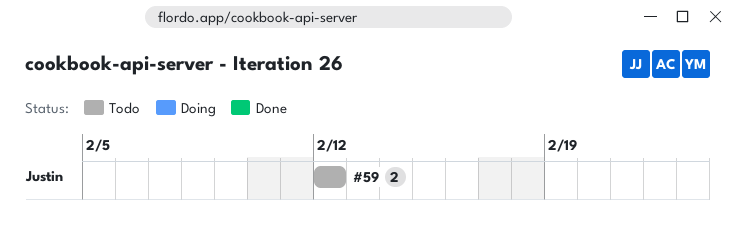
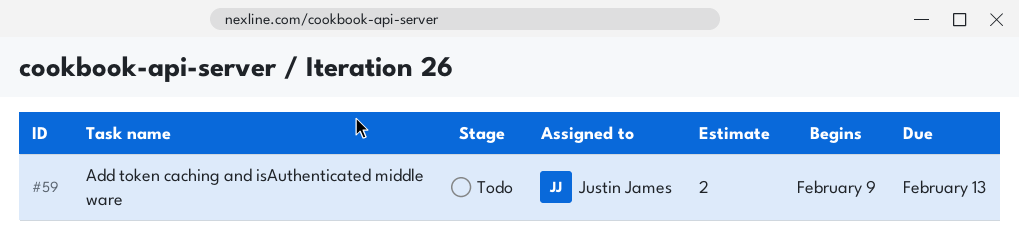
#59, start: Feb 12 -> Feb 9
#59, due: Feb 12 -> Feb 13

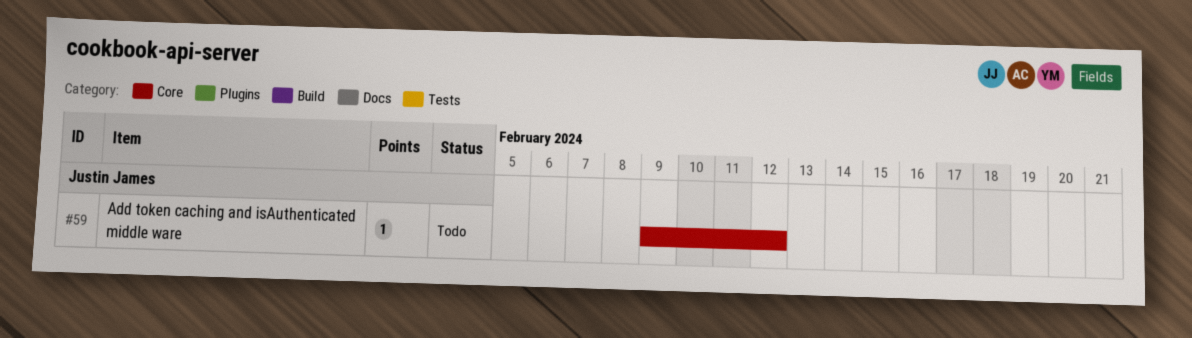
#59, estimate: 2 -> 1
#59, due: Feb 13 -> Feb 12

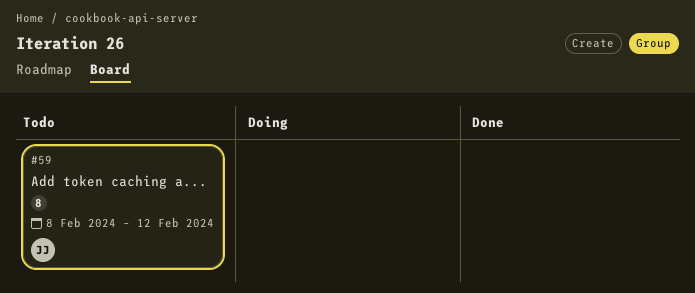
#59, estimate: 1 -> 8
#59, start: Feb 9 -> Feb 8

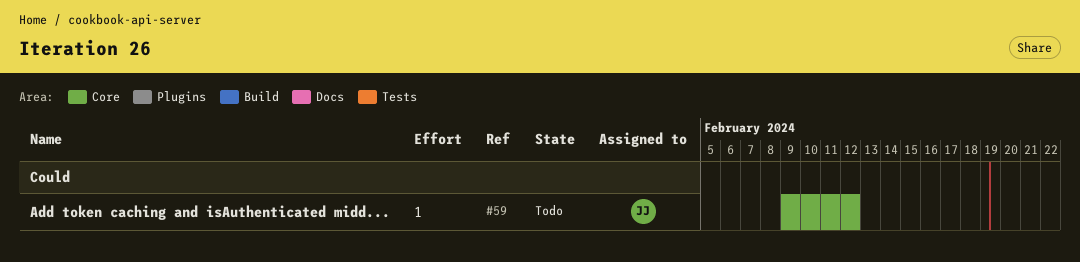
#59, estimate: 8 -> 1
#59, start: Feb 8 -> Feb 9

